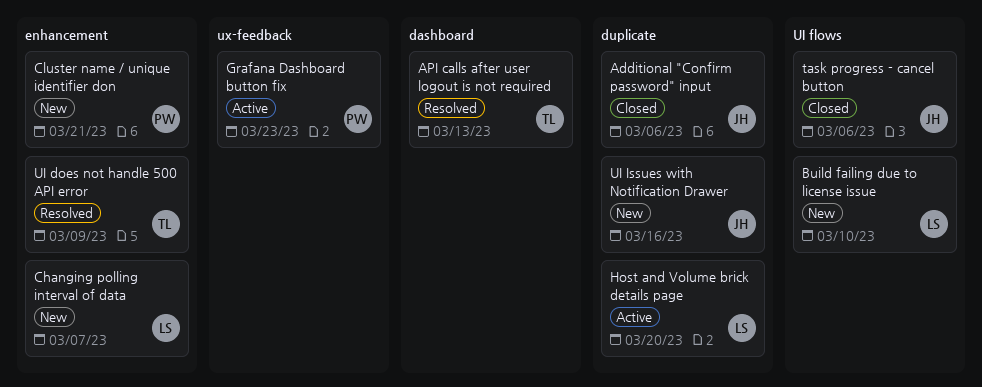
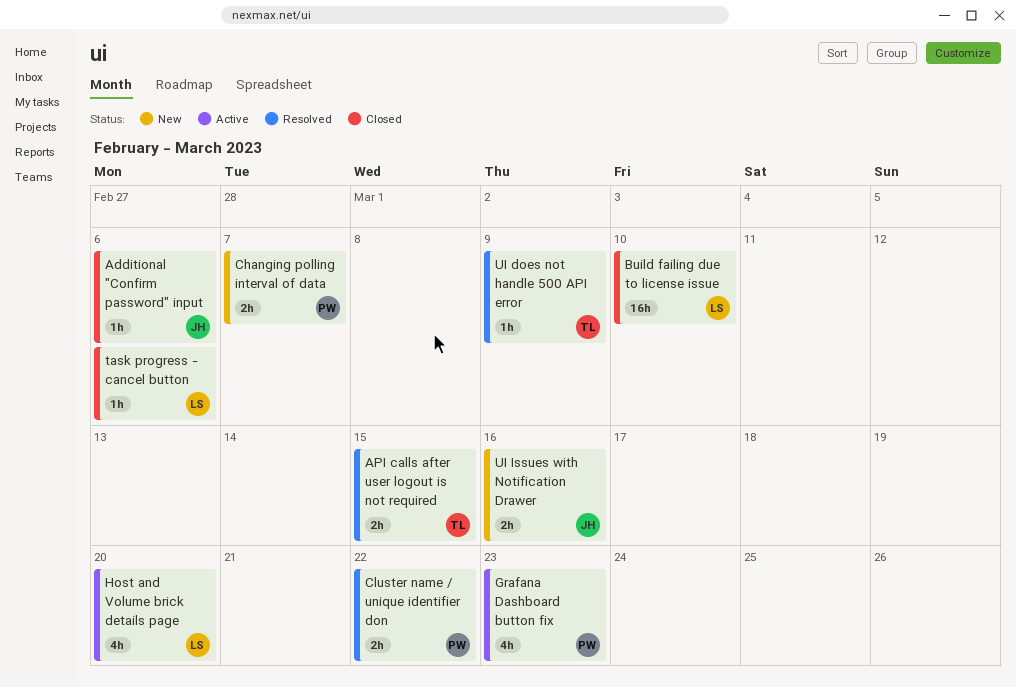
API calls after user logout is not required, due: Mar 13 -> Mar 15
Build failing due to license issue, status: New -> Closed
Changing polling interval of data, owner: LS -> PW
Cluster name / unique identifier don, status: New -> Resolved
Cluster name / unique identifier don, due: Mar 21 -> Mar 22
task progress - cancel button, owner: JH -> LS

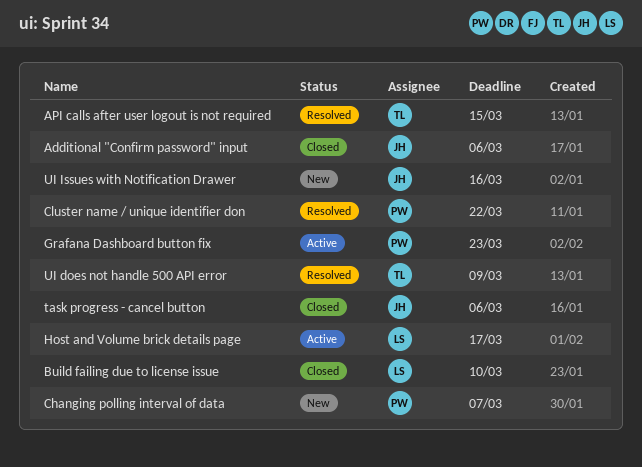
Host and Volume brick details page, due: Mar 20 -> Mar 17
task progress - cancel button, owner: LS -> JH

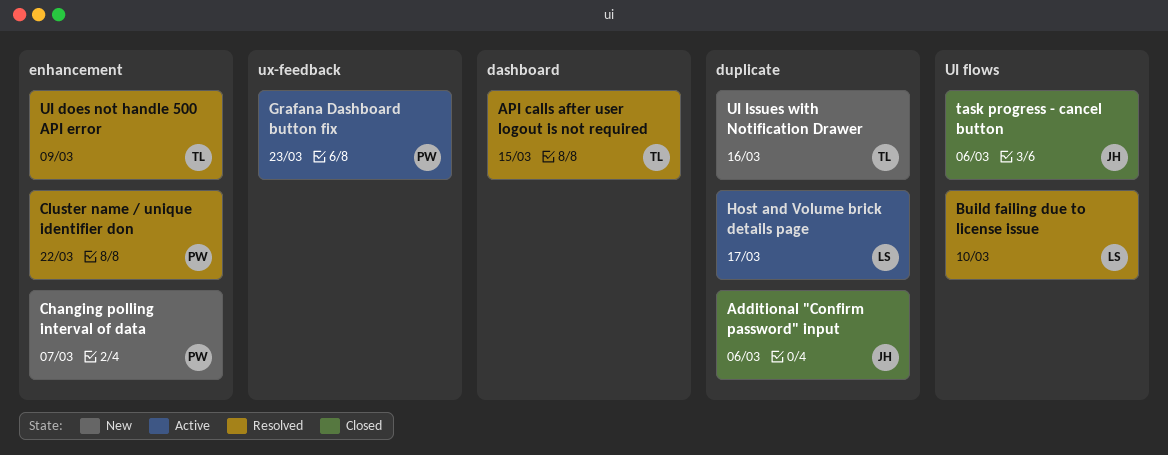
Build failing due to license issue, status: Closed -> Resolved
UI Issues with Notification Drawer, owner: JH -> TL

